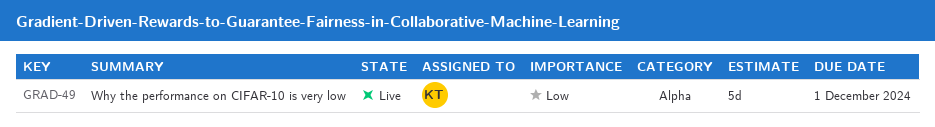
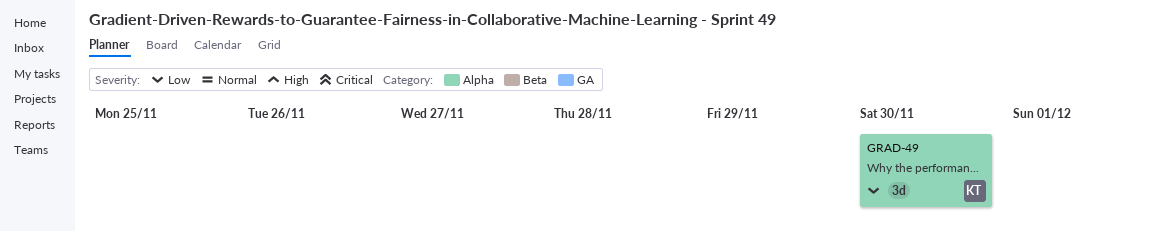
GRAD-49, estimate: 5d -> 3d
GRAD-49, due: Dec 1 -> Nov 30

